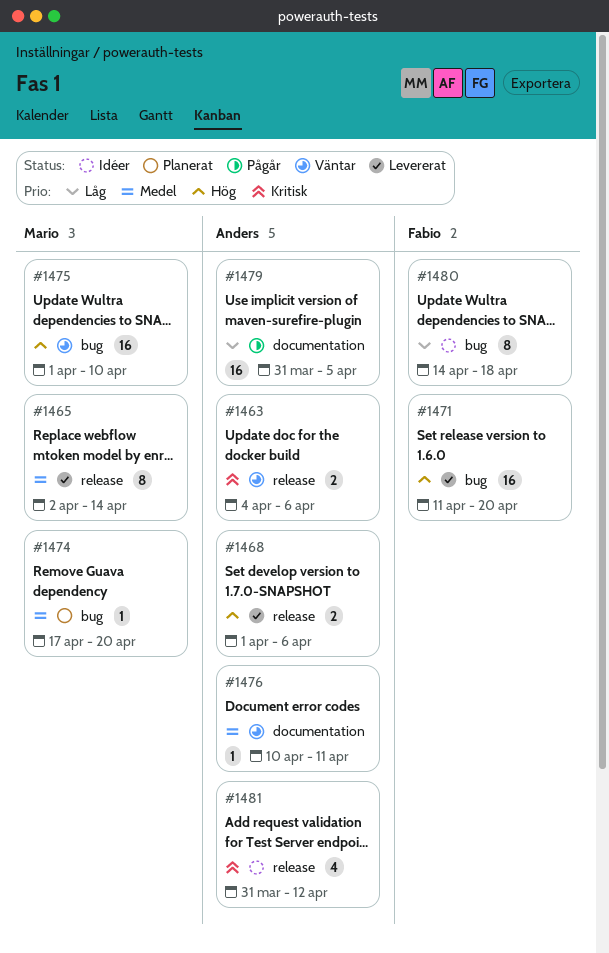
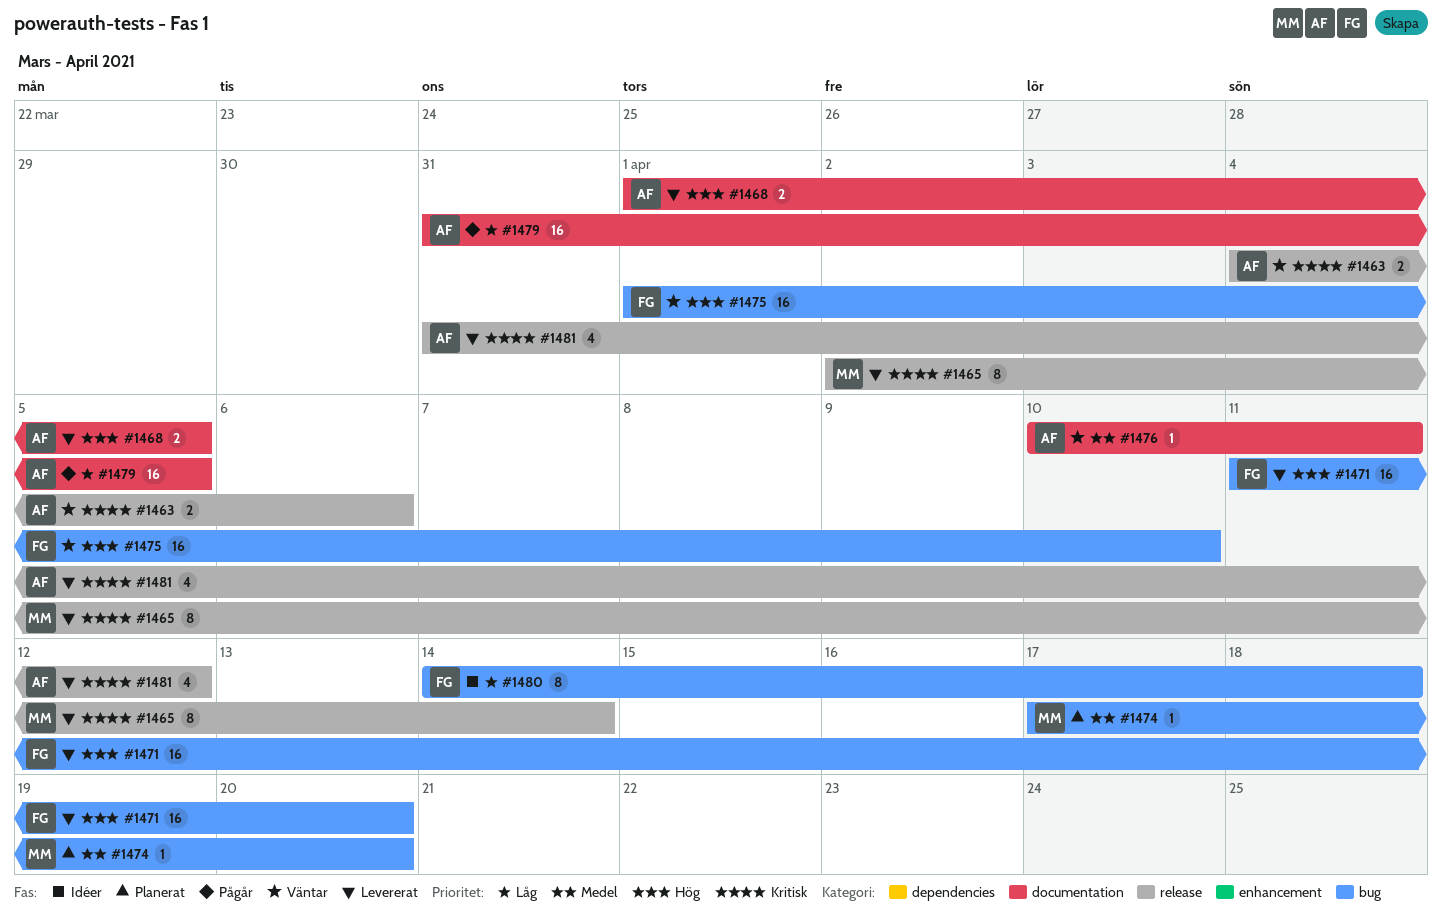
#1465, priority: Medel -> Kritisk
#1468, label: release -> documentation
#1468, due: Apr 6 -> Apr 5
#1475, owner: Mario -> Fabio
#1481, status: Idéer -> Levererat

